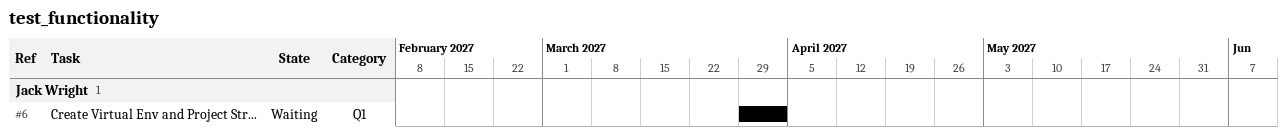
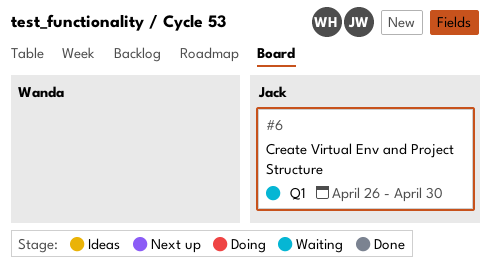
#6, start: Mar 29 -> Apr 26
#6, due: Apr 2 -> Apr 30

